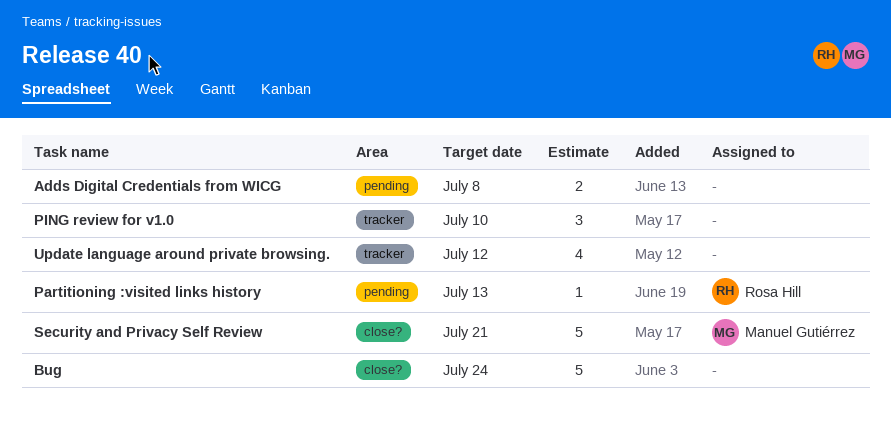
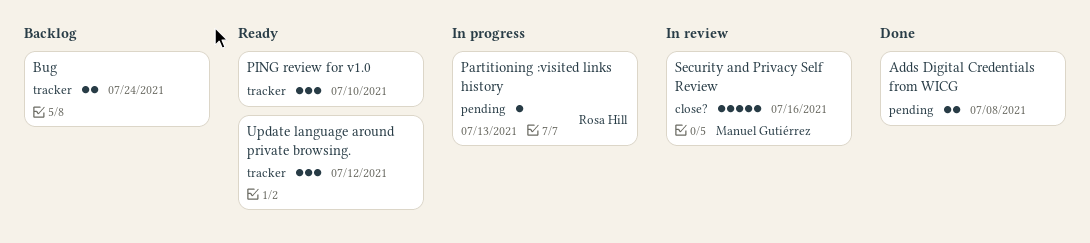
Bug, label: close? -> tracker
Bug, estimate: 5 -> 2
Security and Privacy Self Review, due: Jul 21 -> Jul 16
Update language around private browsing., estimate: 4 -> 3

